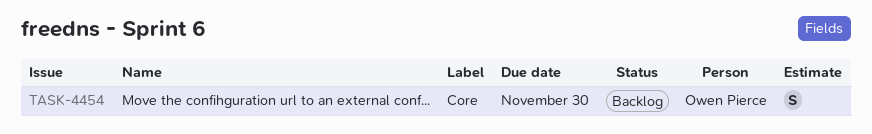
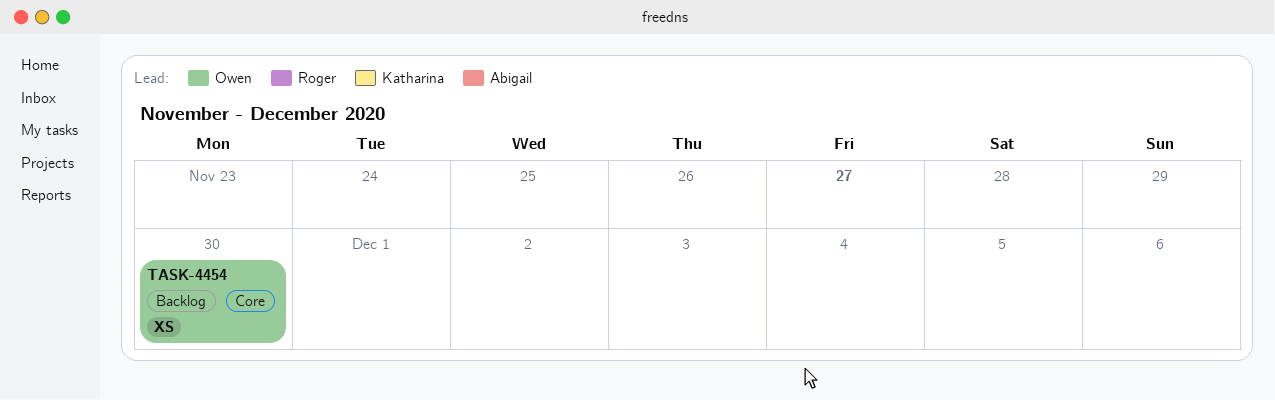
TASK-4454, estimate: S -> XS

